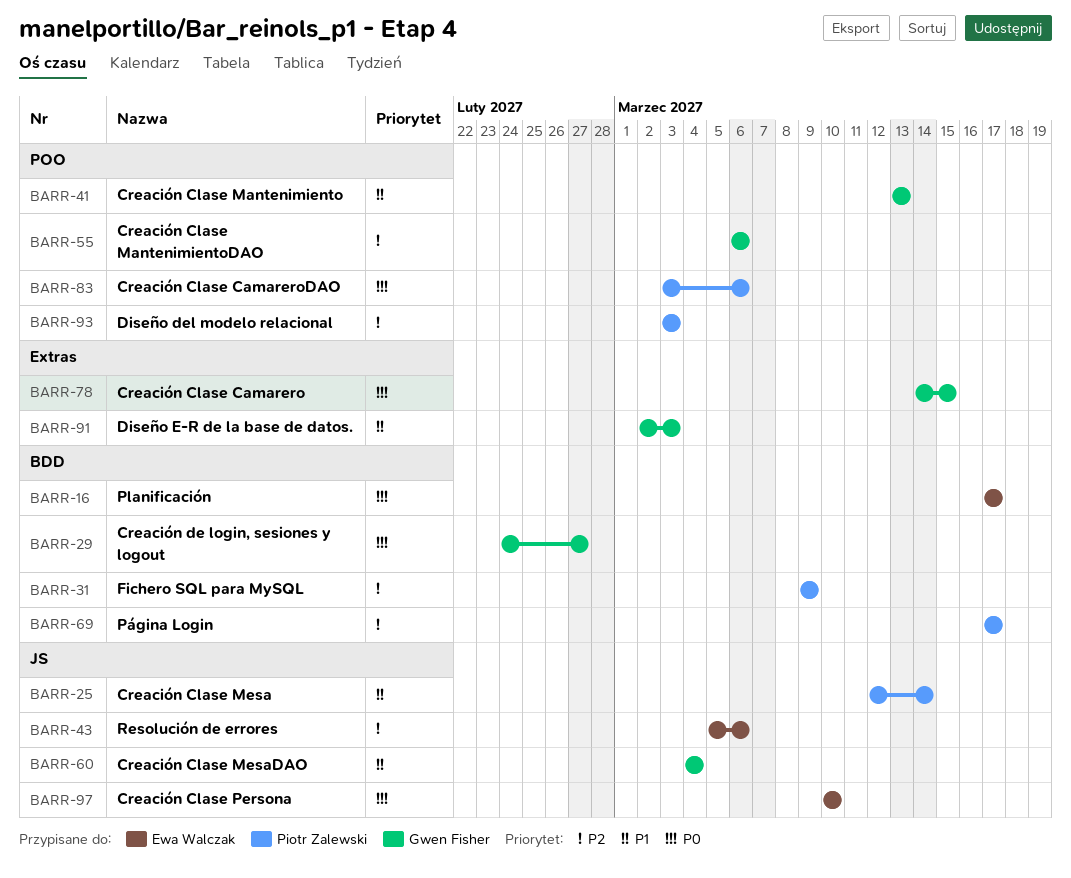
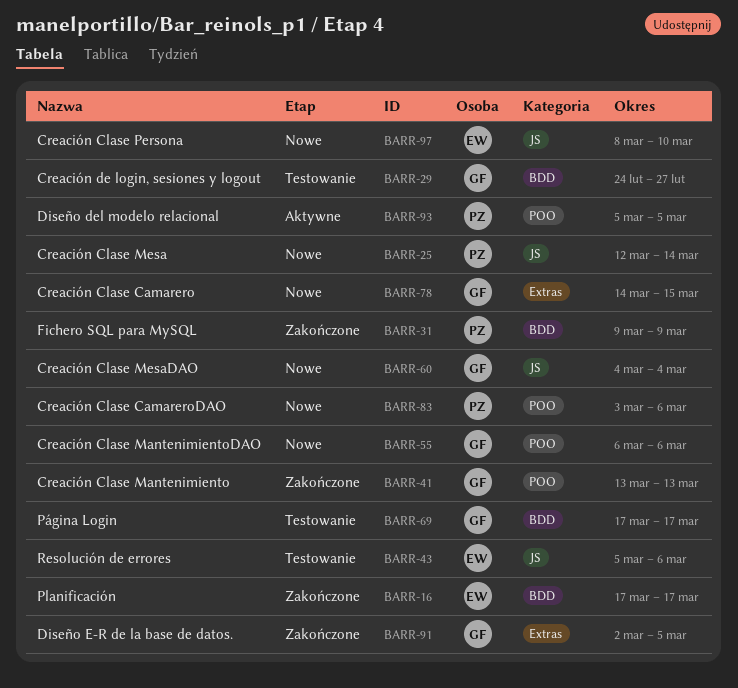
BARR-69, owner: Piotr Zalewski -> Gwen Fisher
BARR-91, due: Mar 3 -> Mar 5
BARR-93, start: Mar 3 -> Mar 5
BARR-93, due: Mar 3 -> Mar 5
BARR-97, start: Mar 10 -> Mar 8

